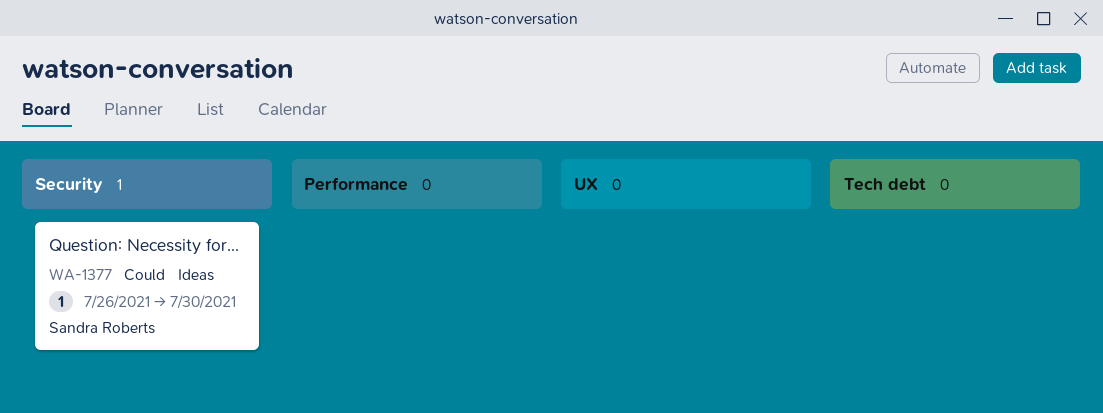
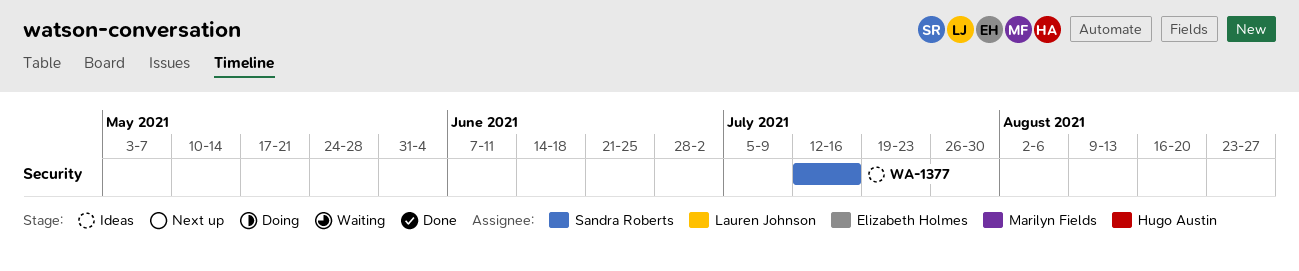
WA-1377, start: Jul 26 -> Jul 12
WA-1377, due: Jul 30 -> Jul 16

